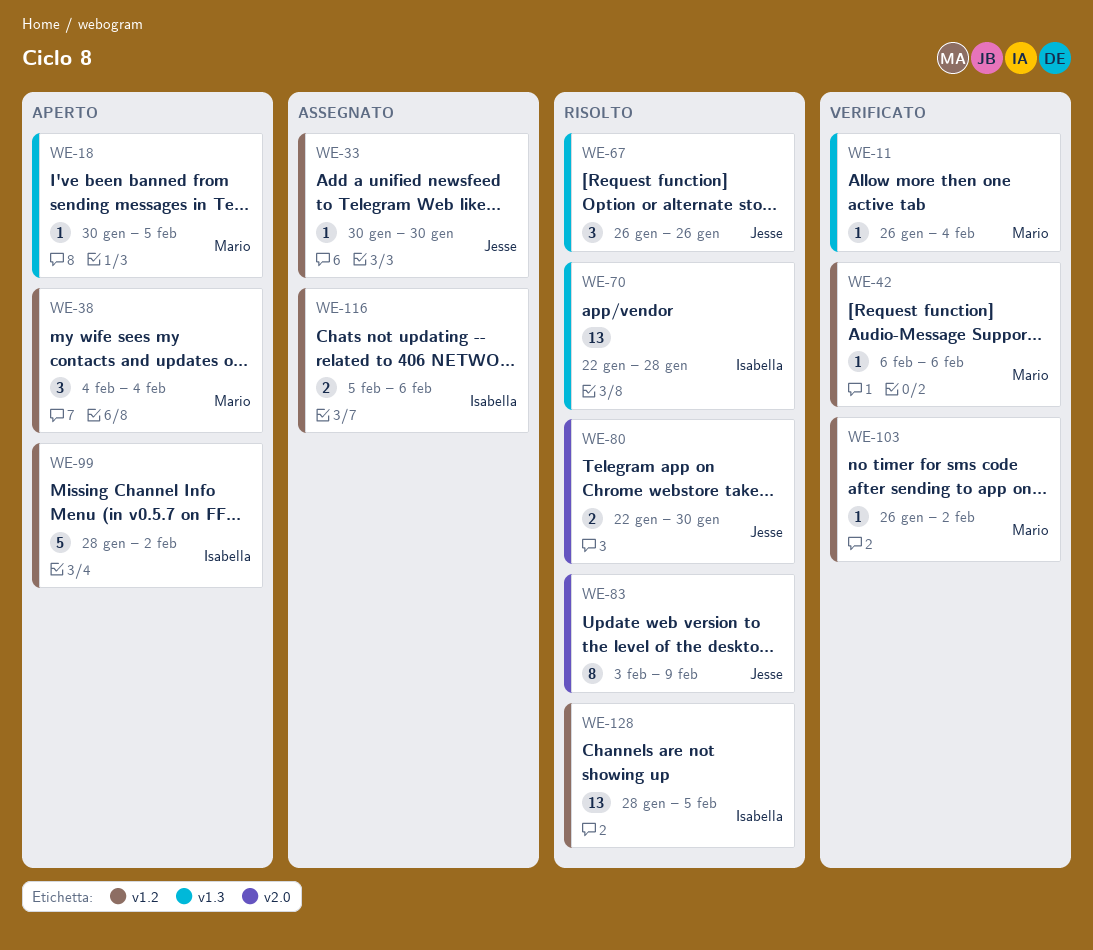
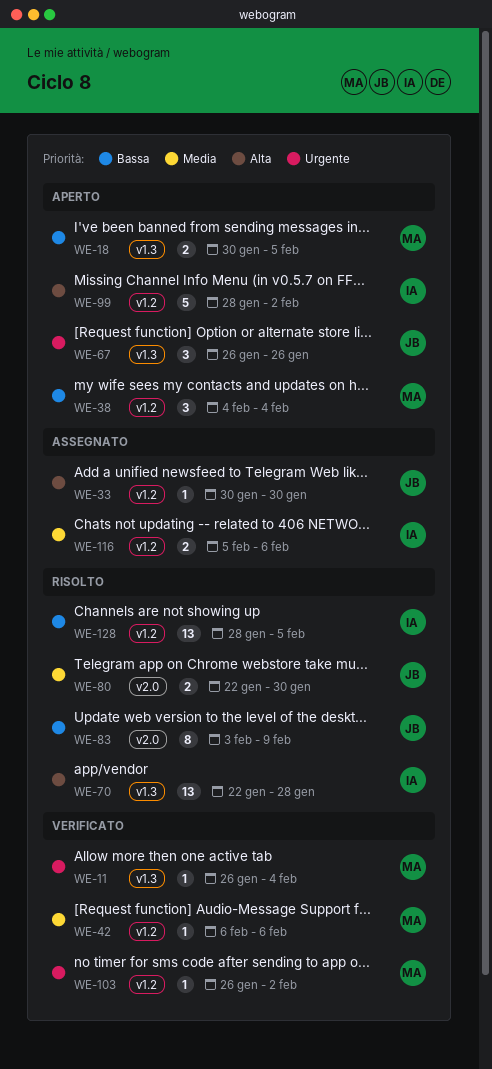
WE-18, estimate: 1 -> 2
WE-67, status: Risolto -> Aperto

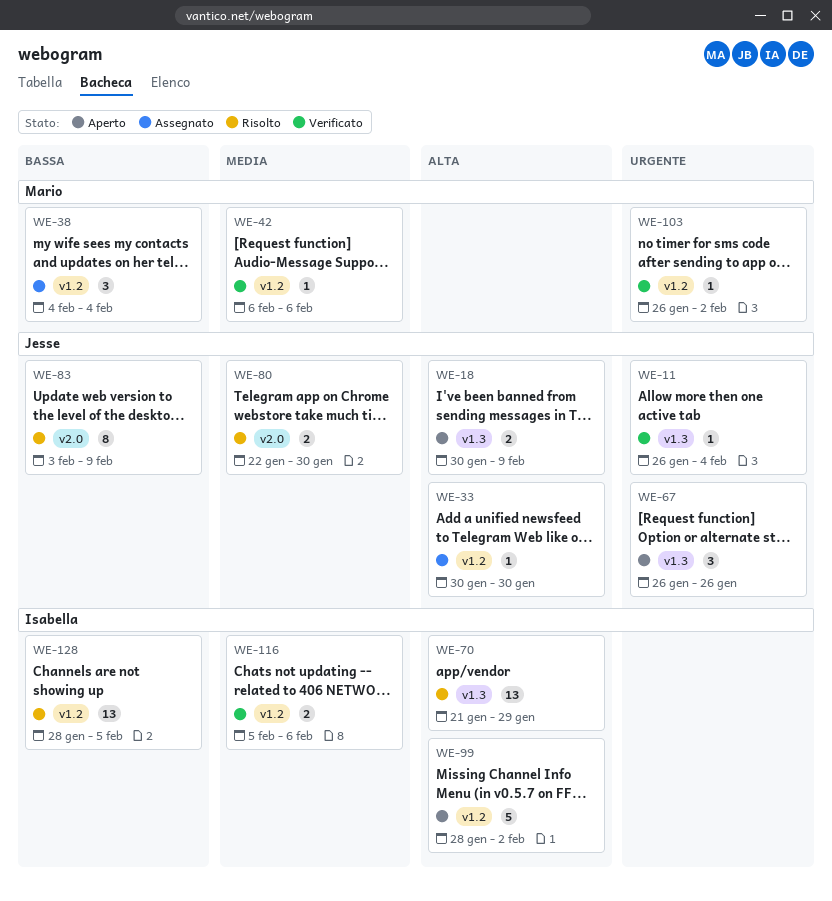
WE-11, owner: Mario -> Jesse
WE-18, owner: Mario -> Jesse
WE-18, priority: Bassa -> Alta
WE-18, due: Feb 5 -> Feb 9
WE-38, status: Aperto -> Assegnato
WE-70, start: Jan 22 -> Jan 21
WE-70, due: Jan 28 -> Jan 29
WE-116, status: Assegnato -> Verificato

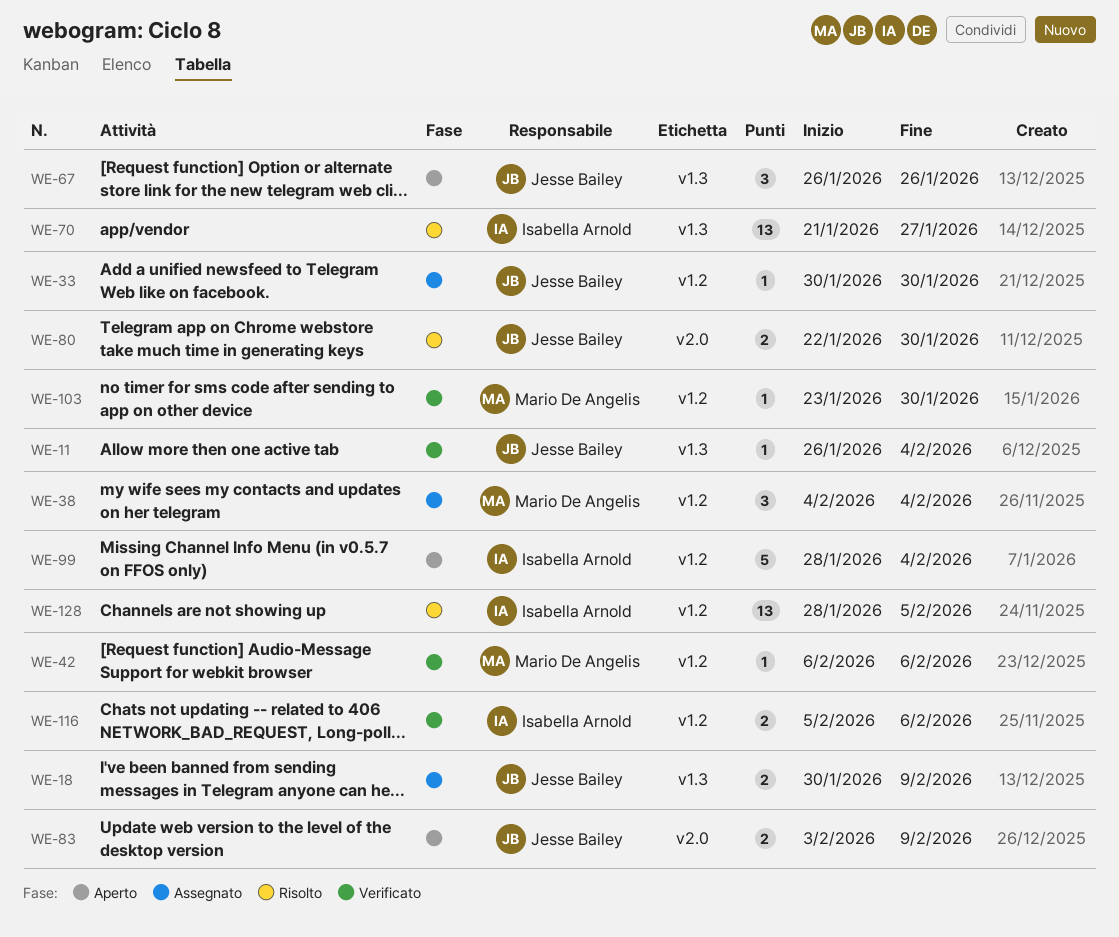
WE-18, status: Aperto -> Assegnato
WE-70, due: Jan 29 -> Jan 27
WE-83, status: Risolto -> Aperto
WE-83, estimate: 8 -> 2
WE-99, due: Feb 2 -> Feb 4
WE-103, start: Jan 26 -> Jan 23
WE-103, due: Feb 2 -> Jan 30

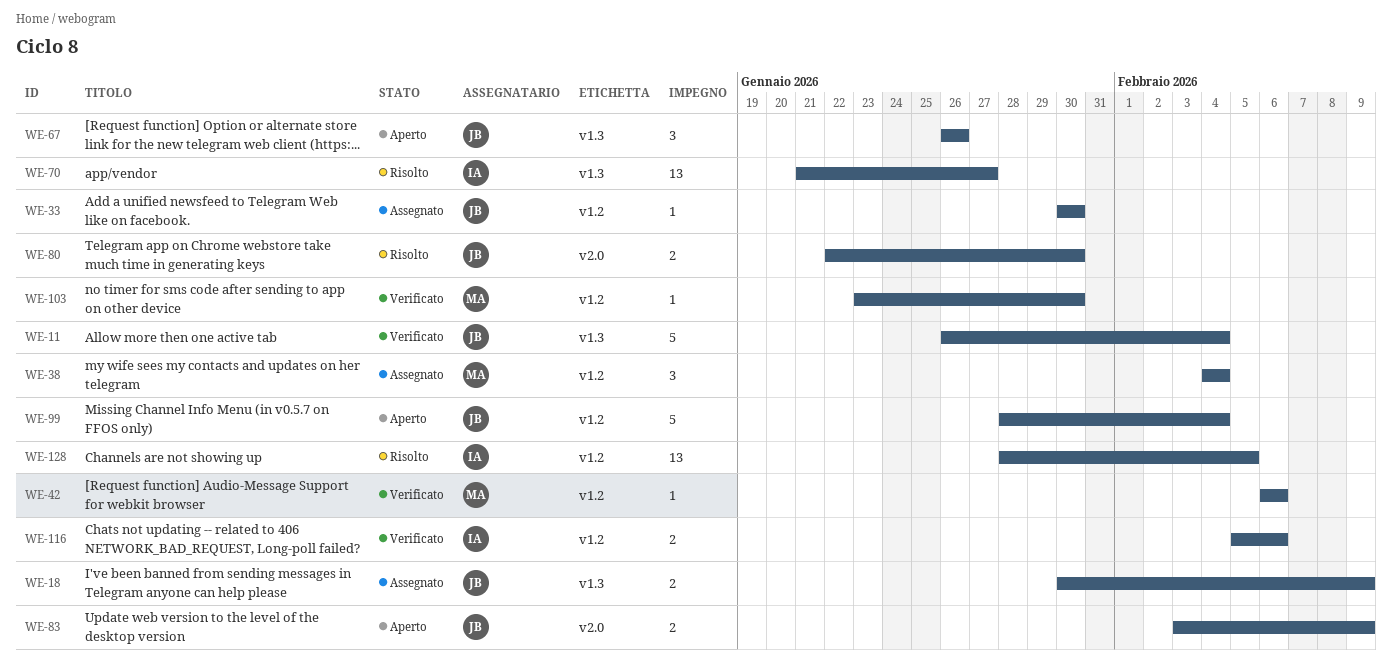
WE-11, estimate: 1 -> 5
WE-99, owner: Isabella Arnold -> Jesse Bailey

